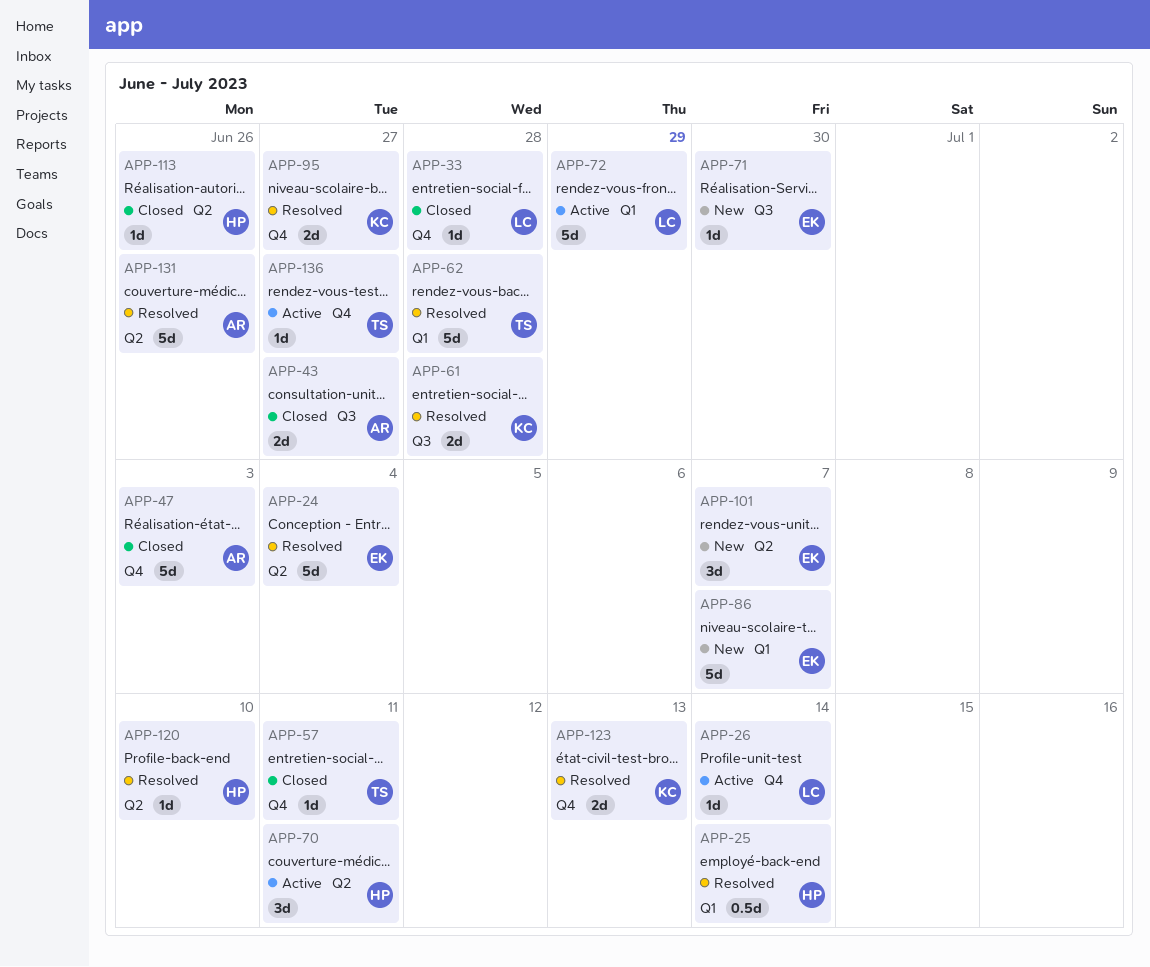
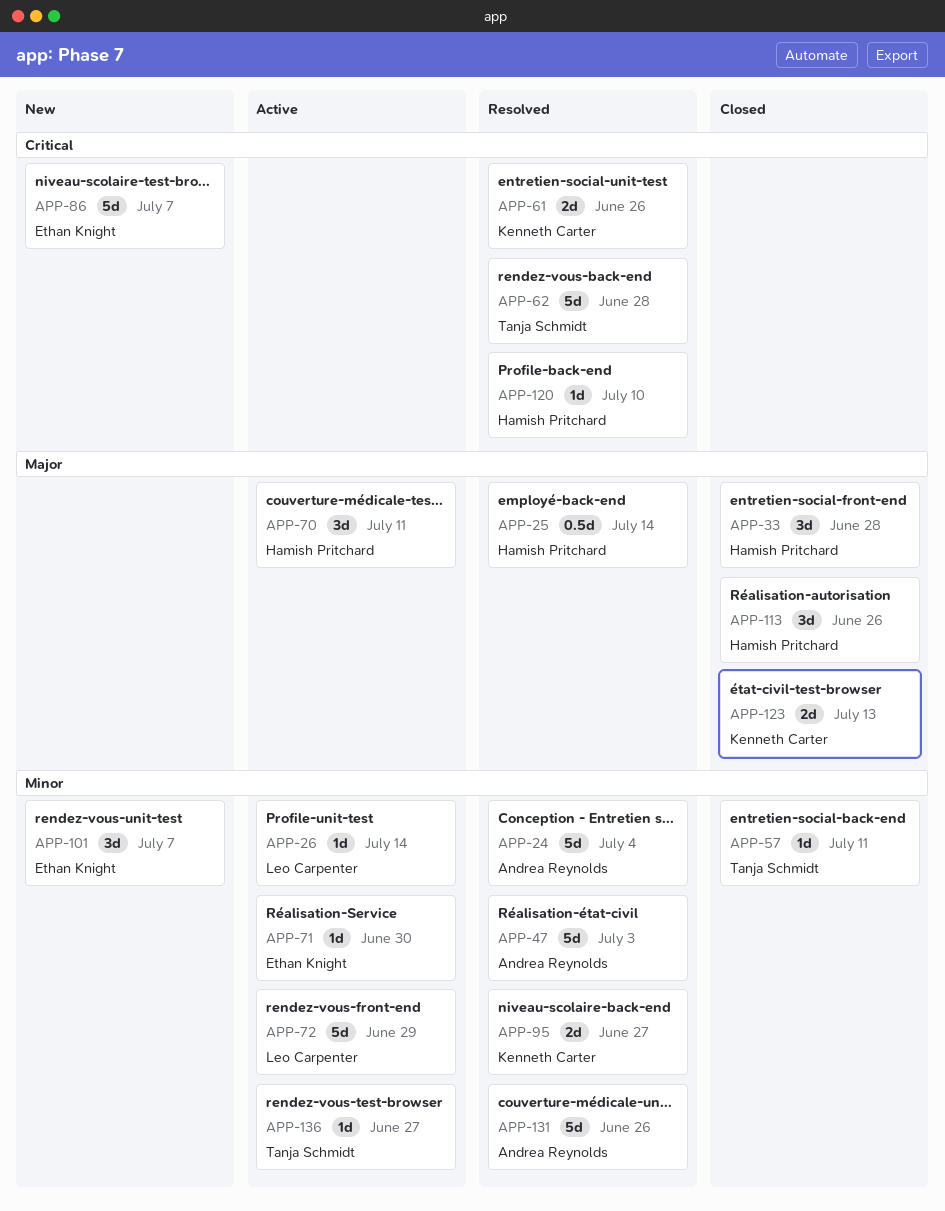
APP-24, owner: Ethan Knight -> Andrea Reynolds
APP-33, owner: Leo Carpenter -> Hamish Pritchard
APP-33, estimate: 1d -> 3d
APP-43: present -> none
APP-47, status: Closed -> Resolved
APP-61, due: Jun 28 -> Jun 26
APP-71, status: New -> Active
APP-113, estimate: 1d -> 3d
APP-123, status: Resolved -> Closed

